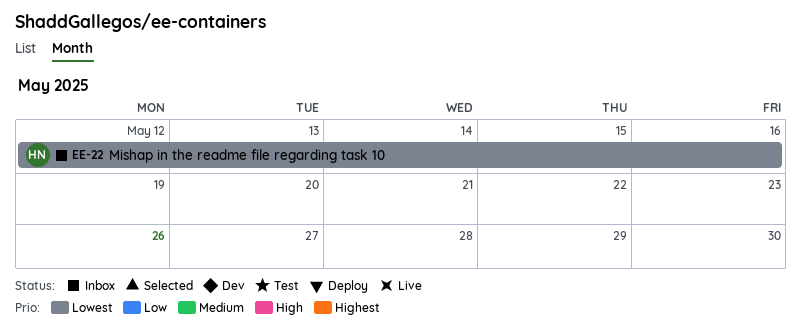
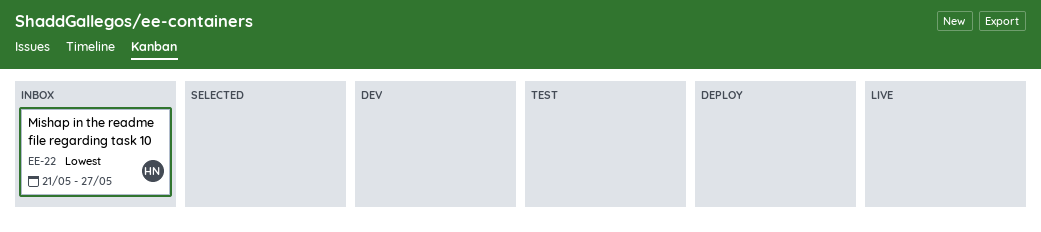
EE-22, start: May 12 -> May 21
EE-22, due: May 16 -> May 27

